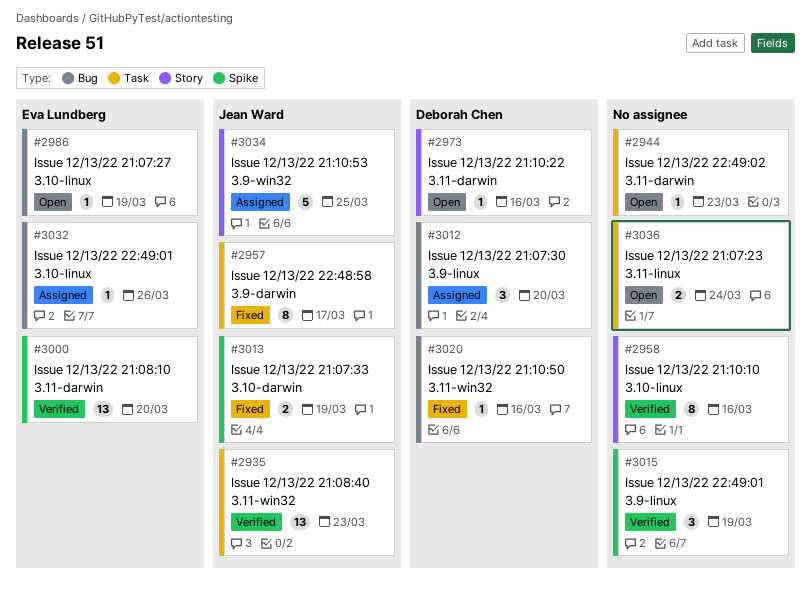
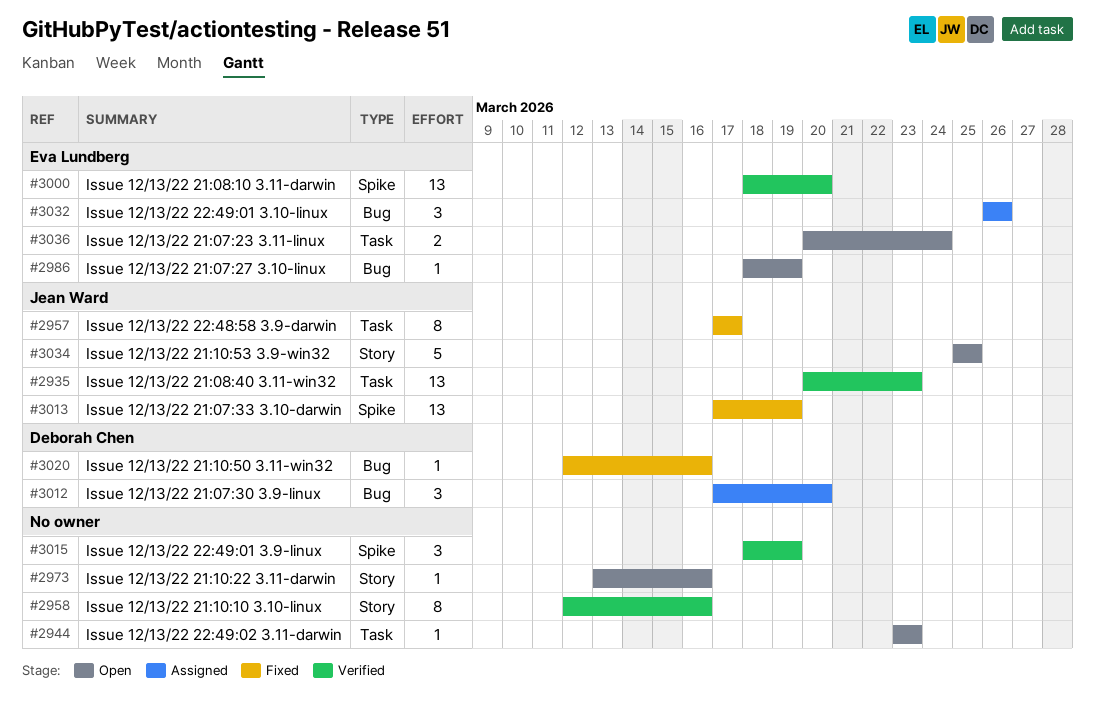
#2973, owner: Deborah Chen -> none
#3013, estimate: 2 -> 13
#3032, estimate: 1 -> 3
#3034, status: Assigned -> Open
#3036, owner: none -> Eva Lundberg

